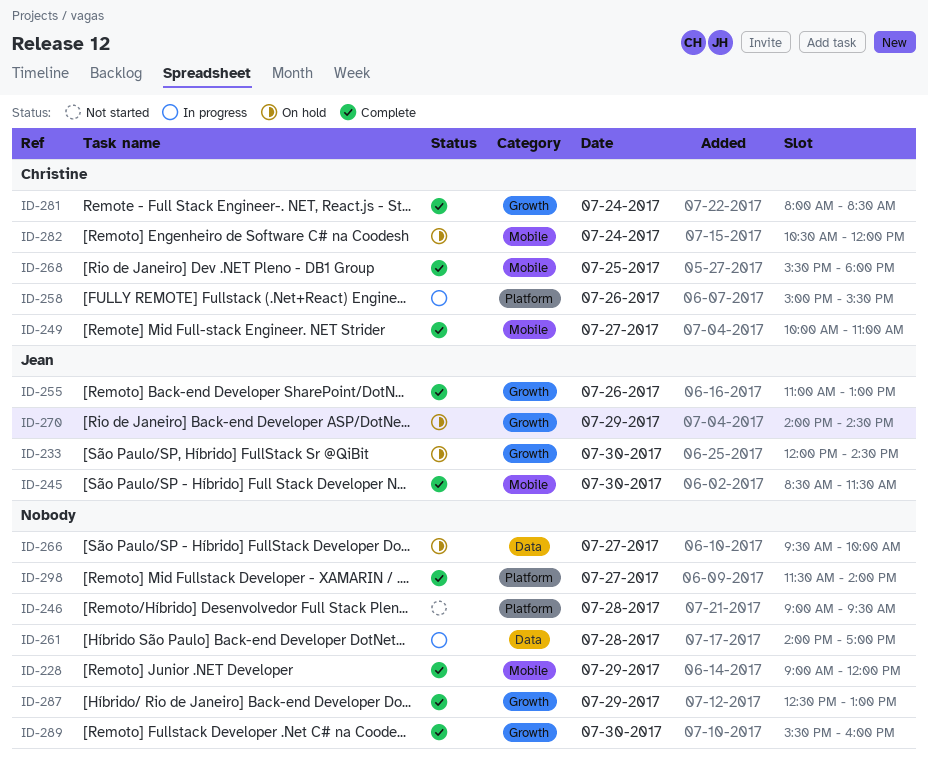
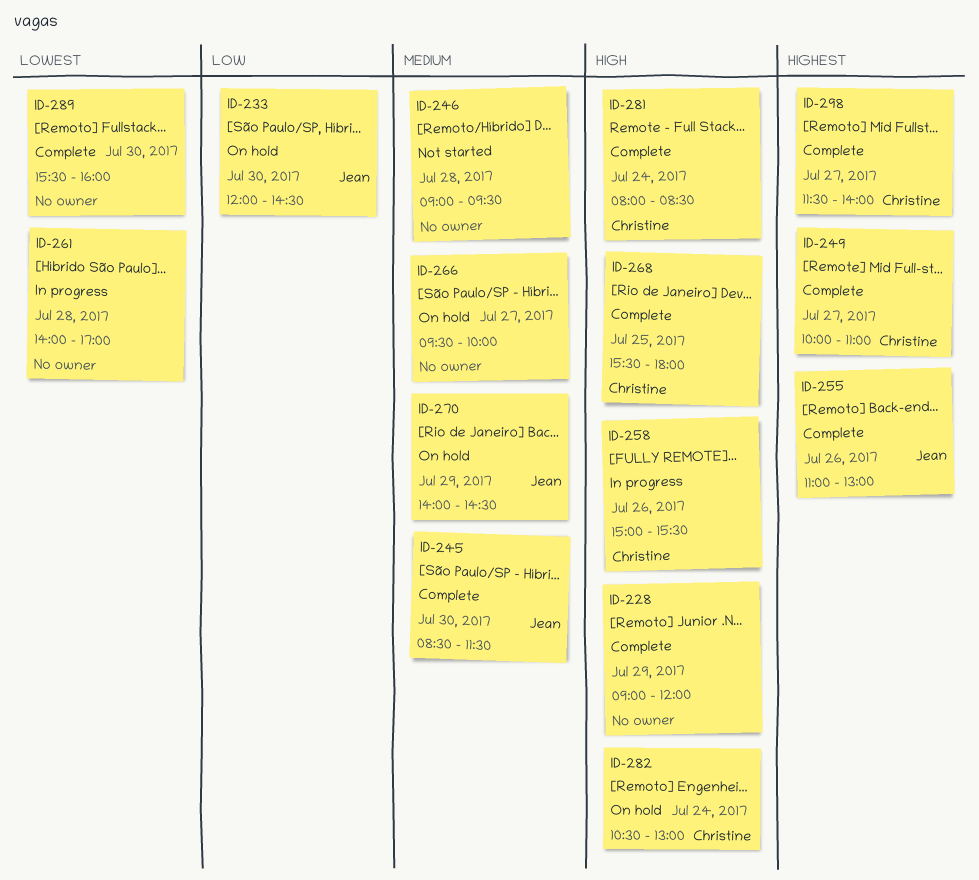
ID-282, ends: 12:00 -> 13:00
ID-287: present -> none
ID-298, owner: none -> Christine

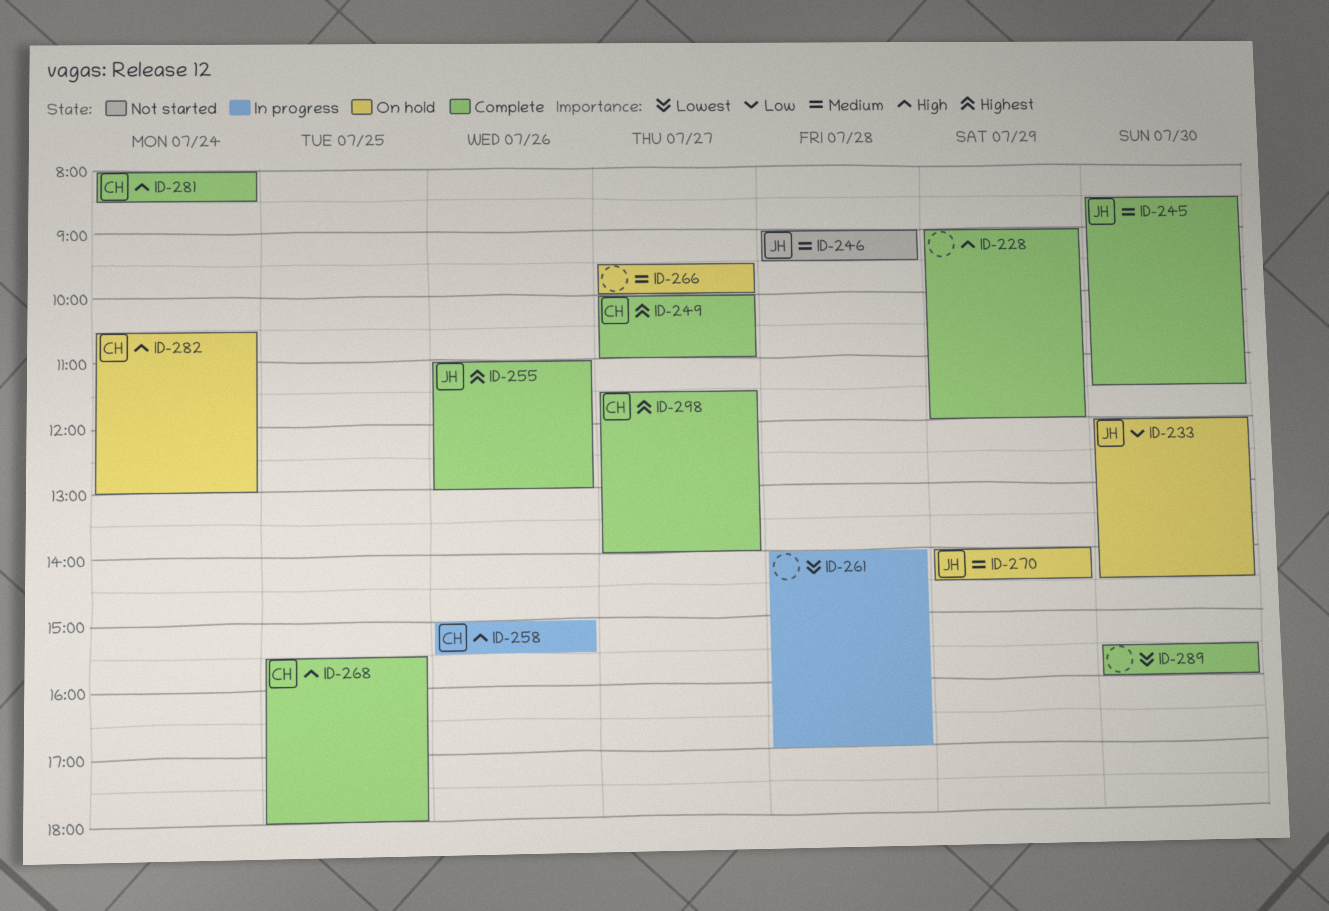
ID-246, owner: none -> Jean

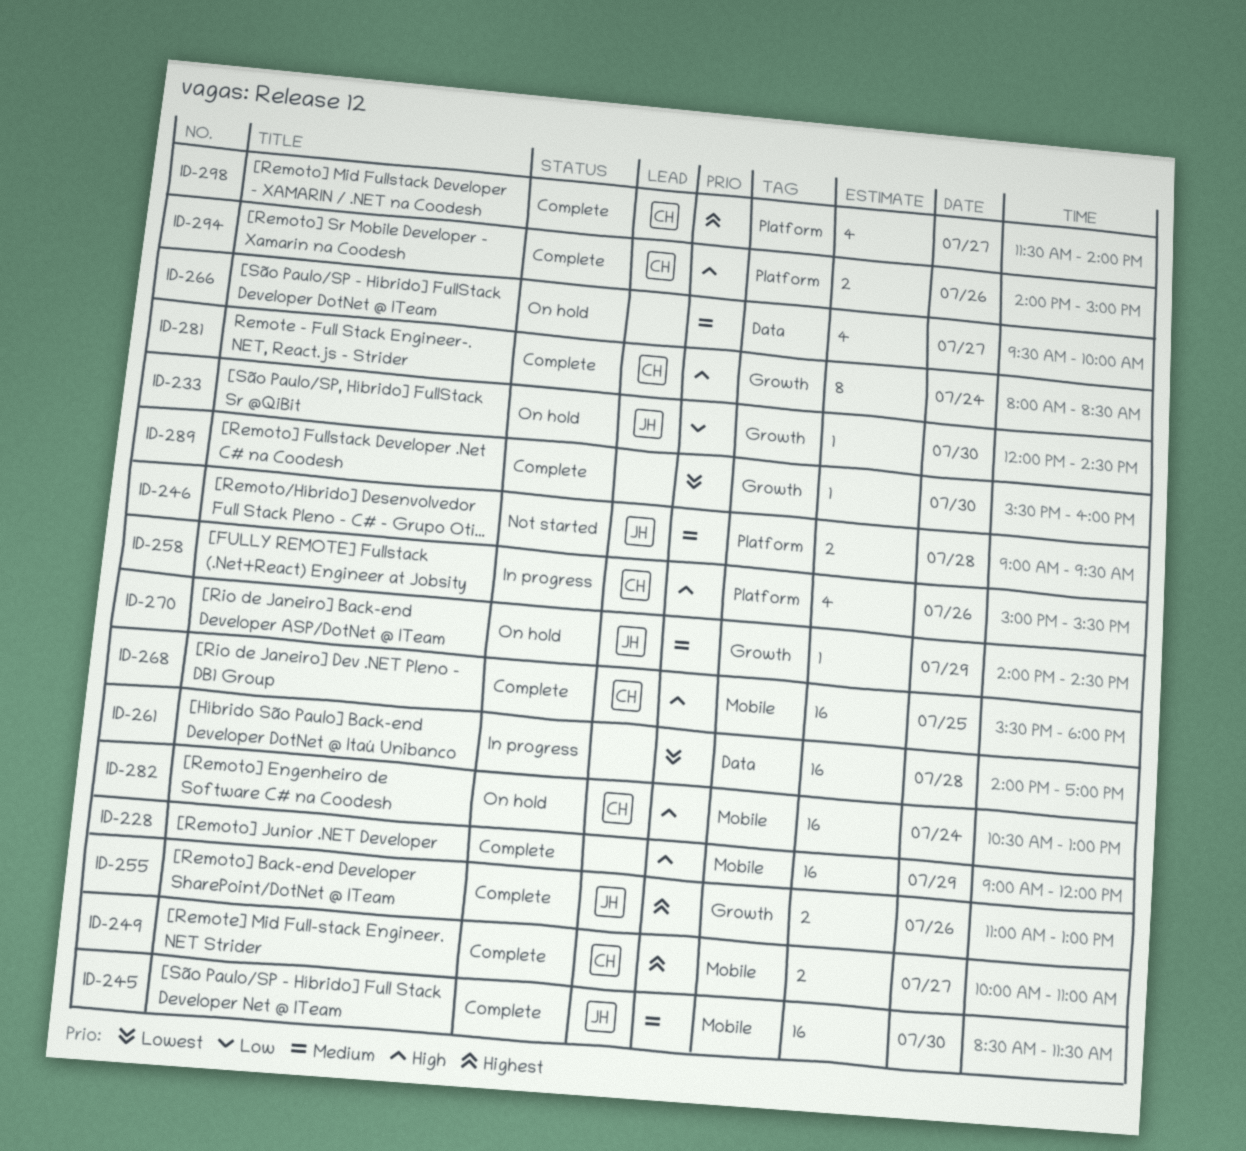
ID-294: none -> present

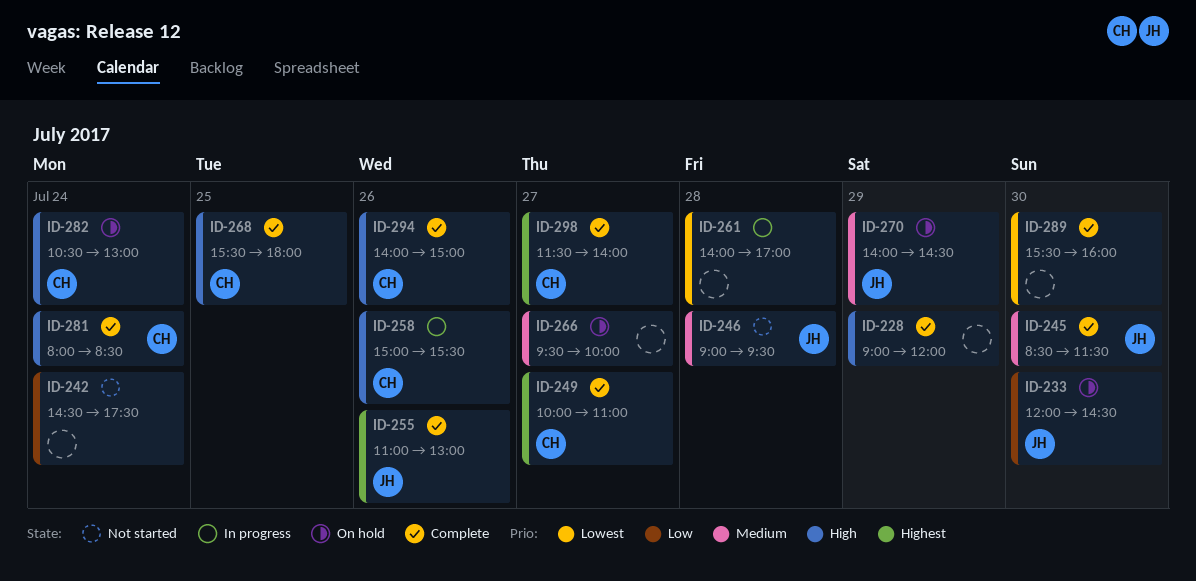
ID-242: none -> present

